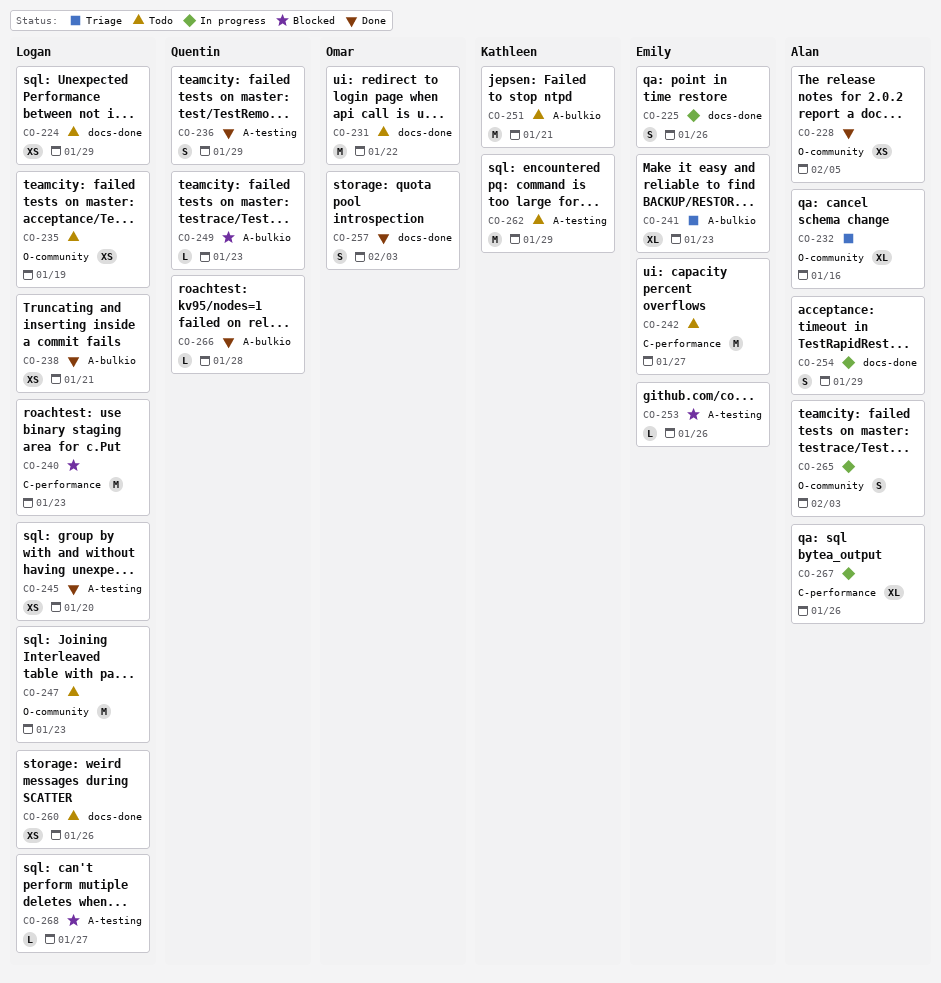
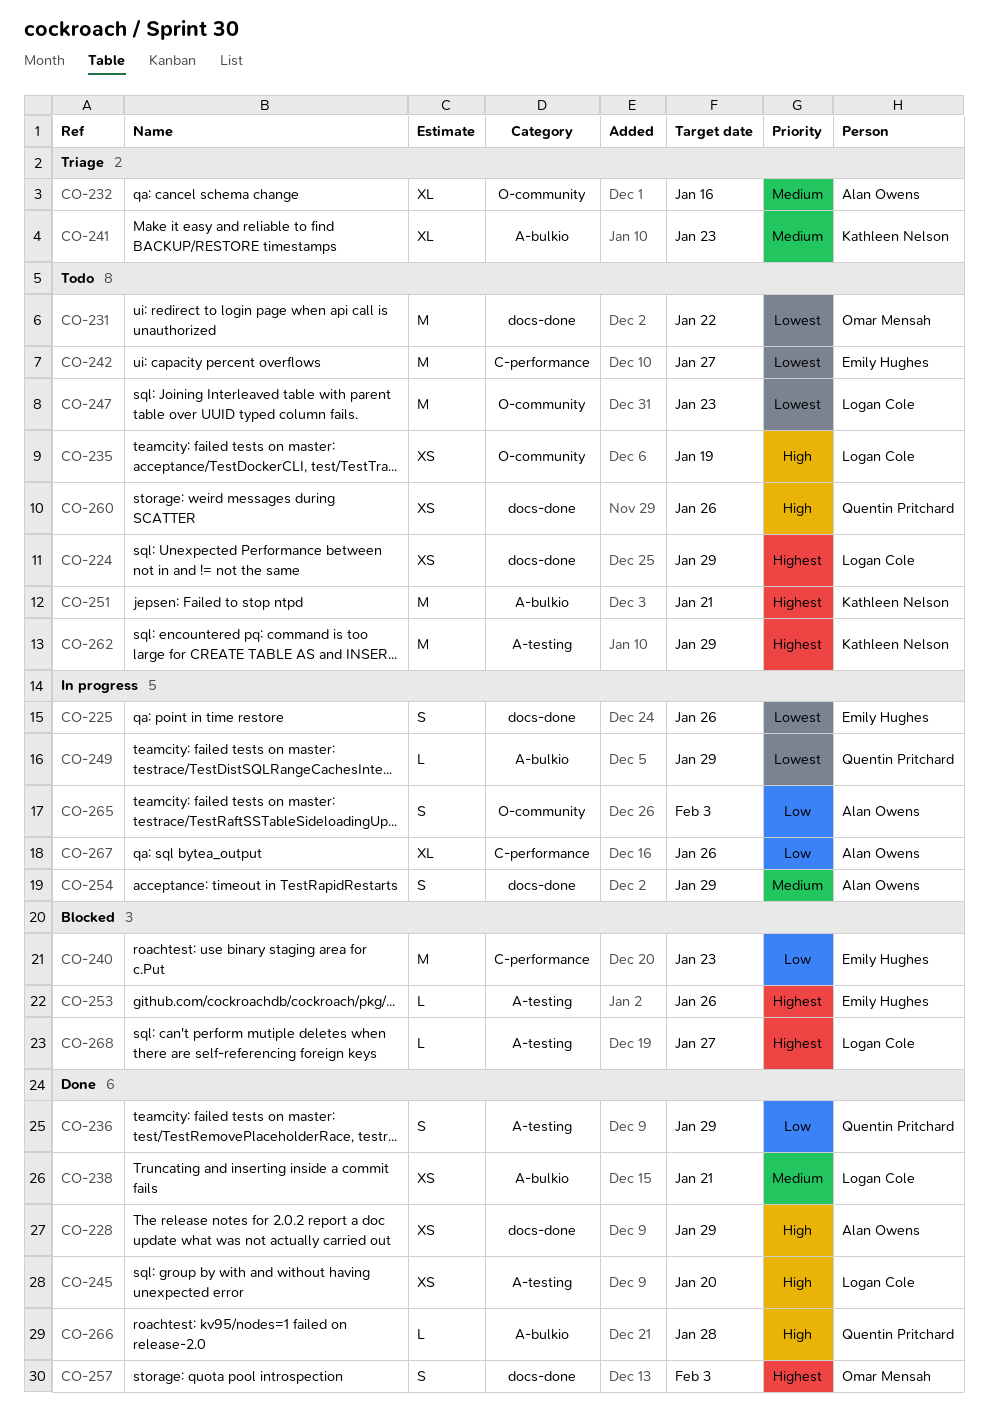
CO-228, label: O-community -> docs-done
CO-228, due: Feb 5 -> Jan 29
CO-240, owner: Logan Cole -> Emily Hughes
CO-241, owner: Emily Hughes -> Kathleen Nelson
CO-249, status: Blocked -> In progress
CO-249, due: Jan 23 -> Jan 29
CO-260, owner: Logan Cole -> Quentin Pritchard

